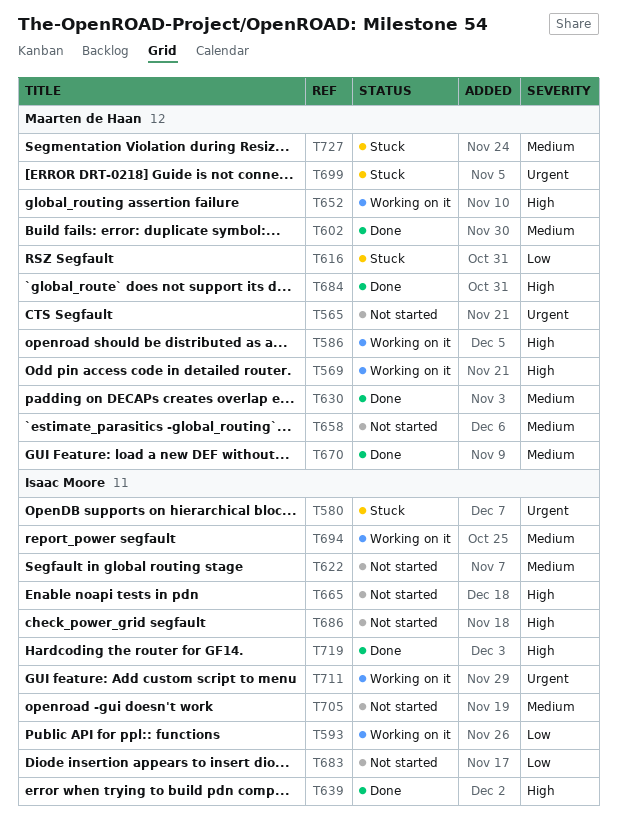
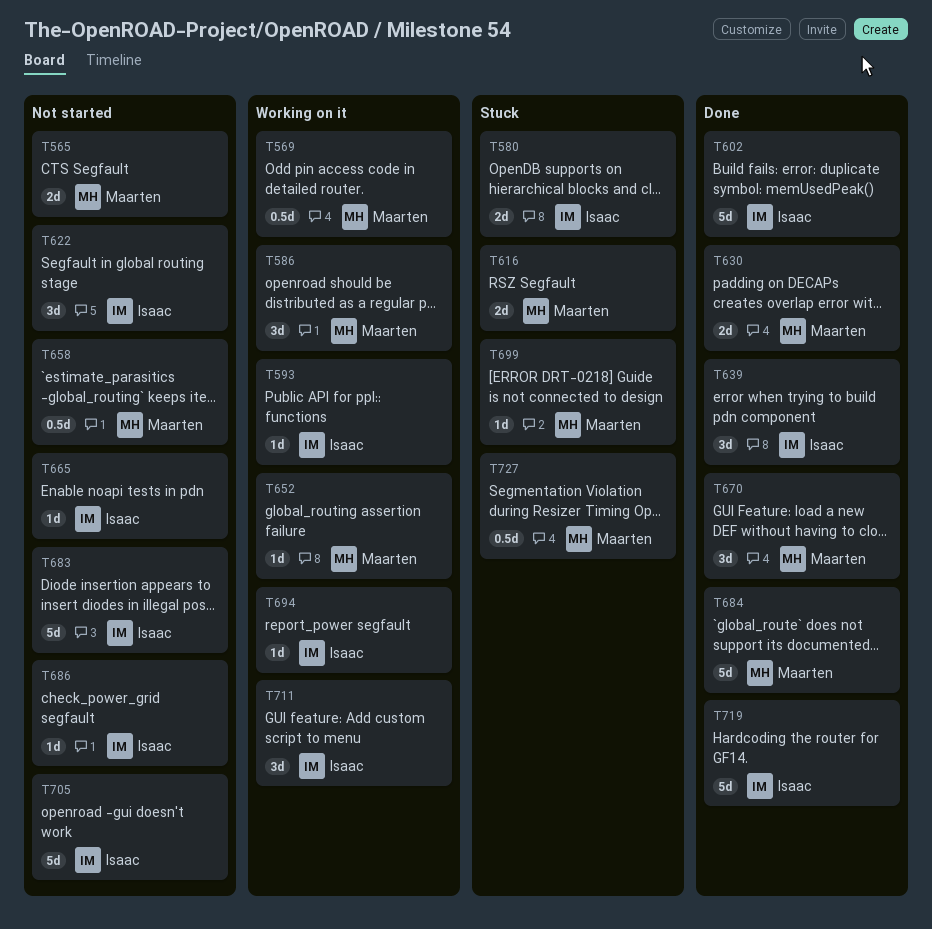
T602, owner: Maarten de Haan -> Isaac Moore

